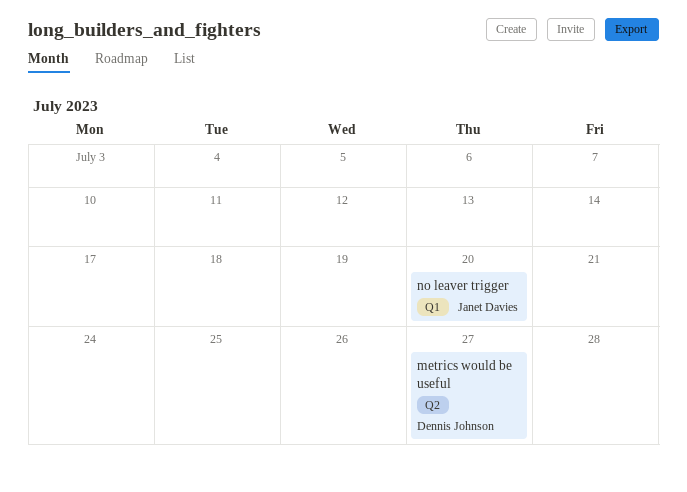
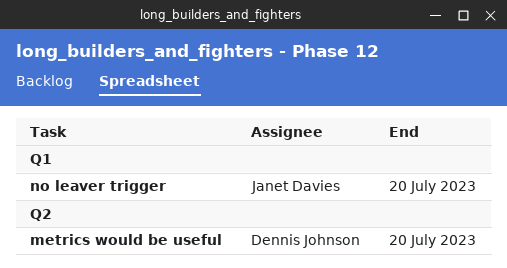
metrics would be useful, due: Jul 27 -> Jul 20

